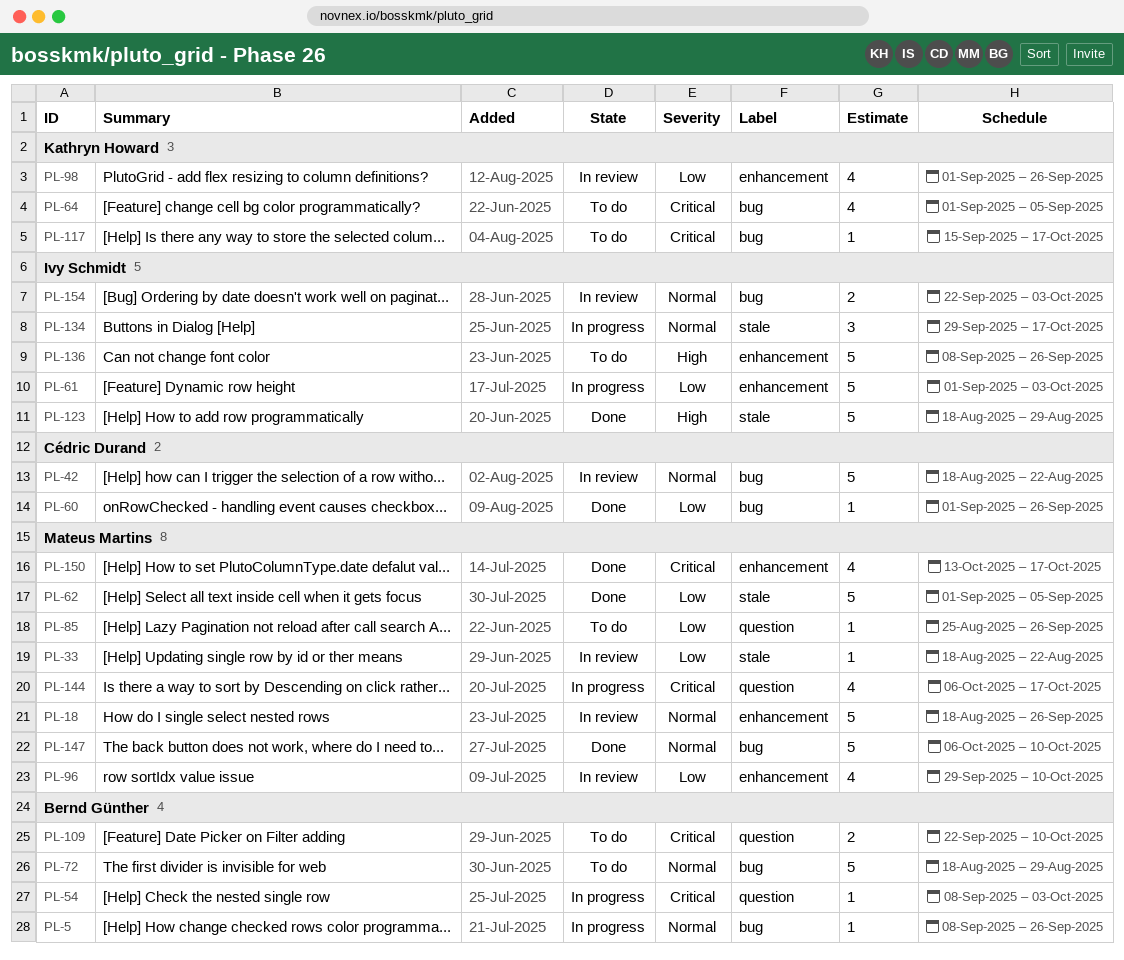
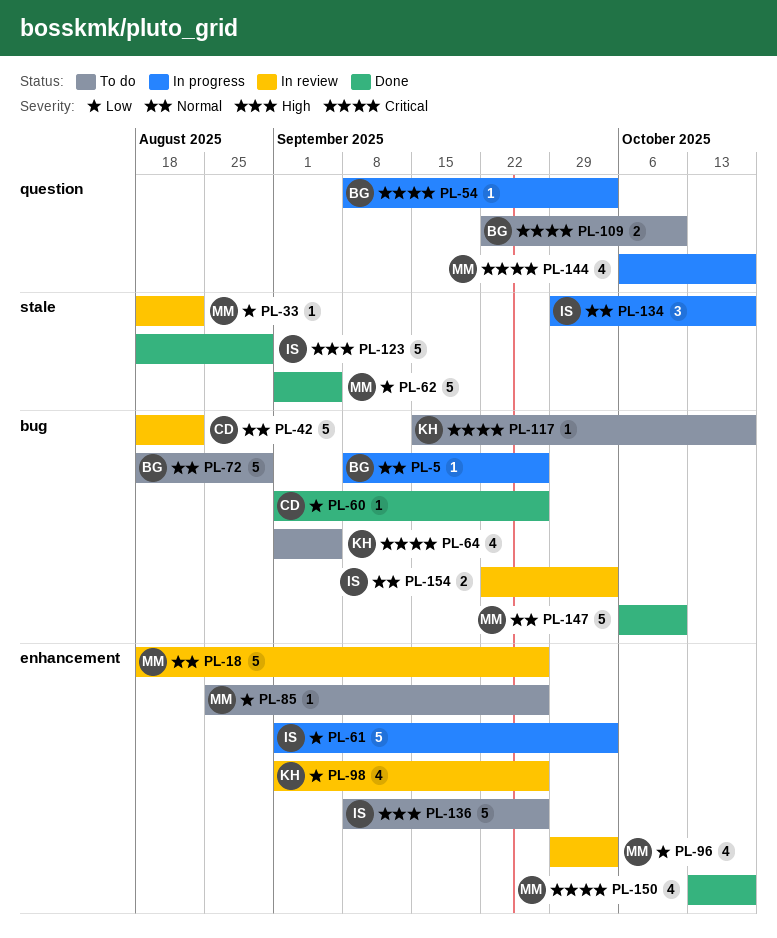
PL-85, label: question -> enhancement
PL-96, due: Oct 10 -> Oct 3

